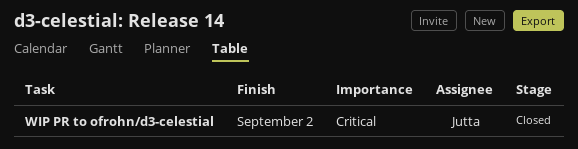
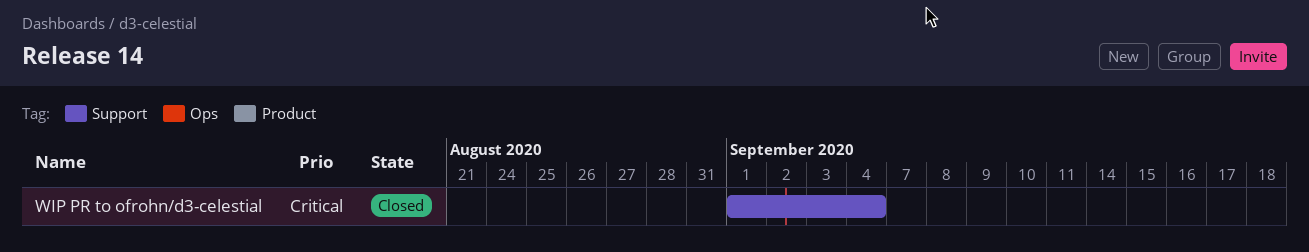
WIP PR to ofrohn/d3-celestial, due: Sep 2 -> Sep 4

